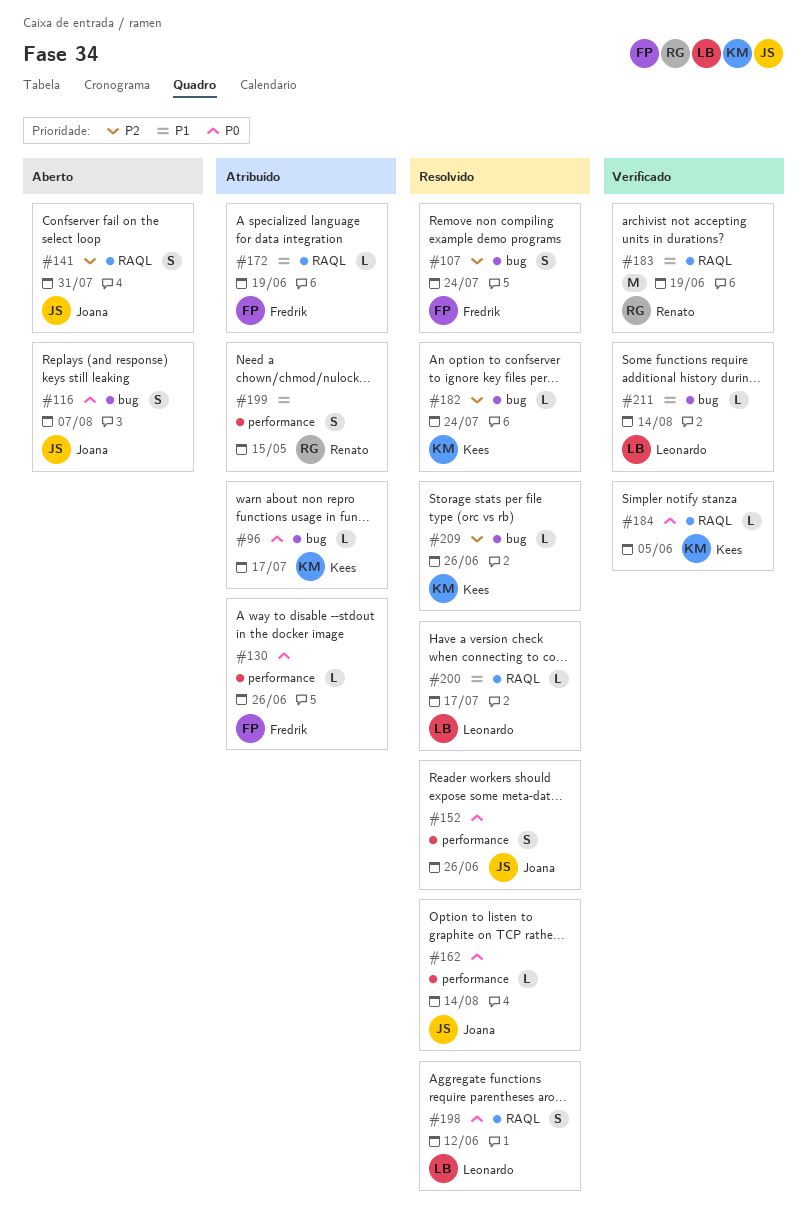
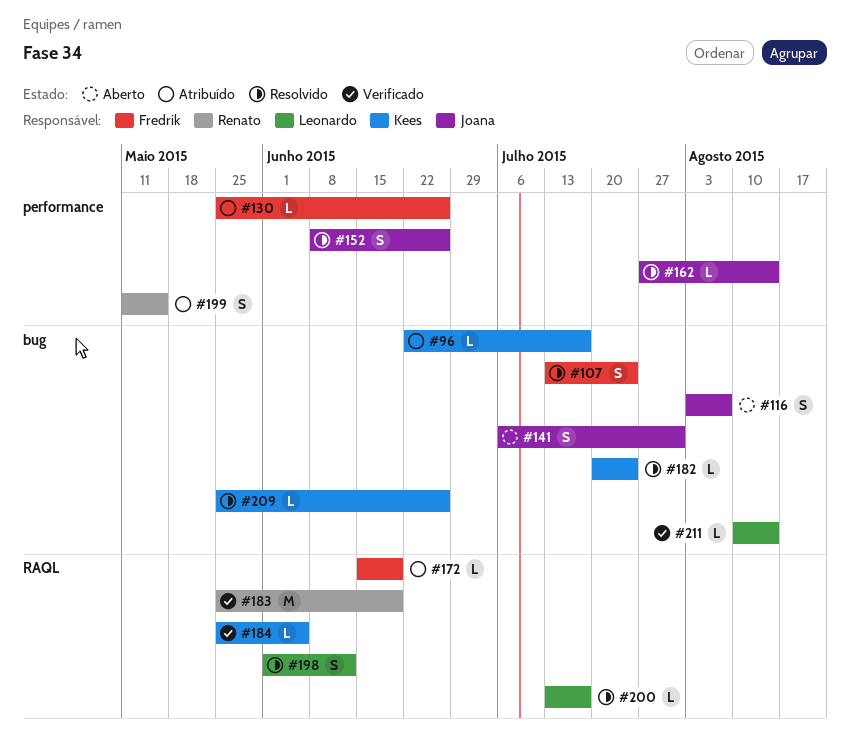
#141, label: RAQL -> bug

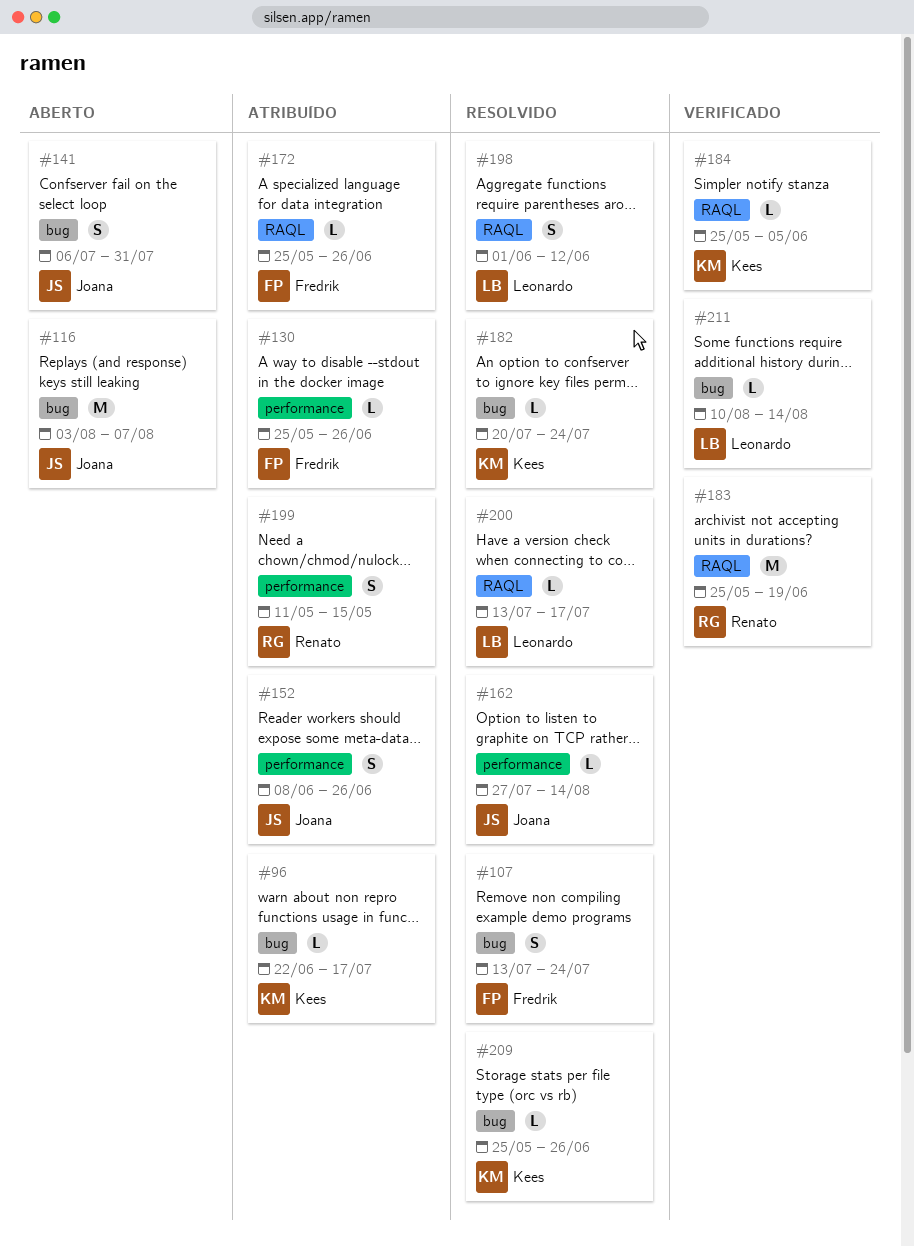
#116, estimate: S -> M
#152, status: Resolvido -> Atribuído
#172, start: Jun 15 -> May 25
#172, due: Jun 19 -> Jun 26

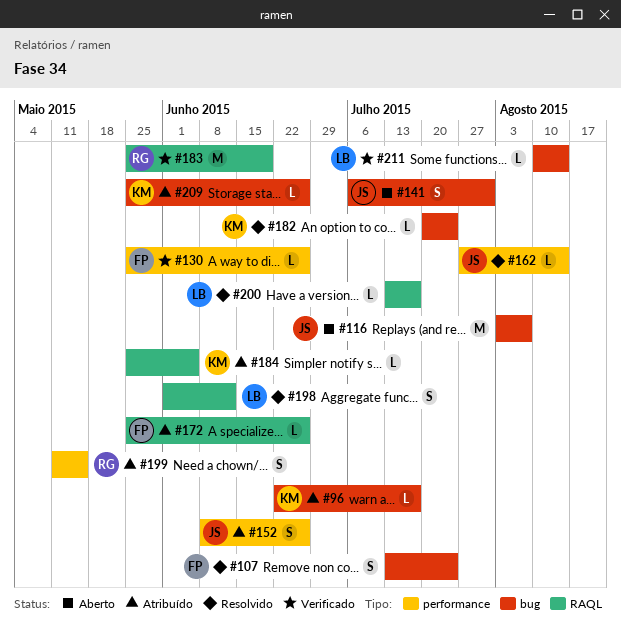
#130, status: Atribuído -> Verificado
#184, status: Verificado -> Atribuído
#209, status: Resolvido -> Atribuído

